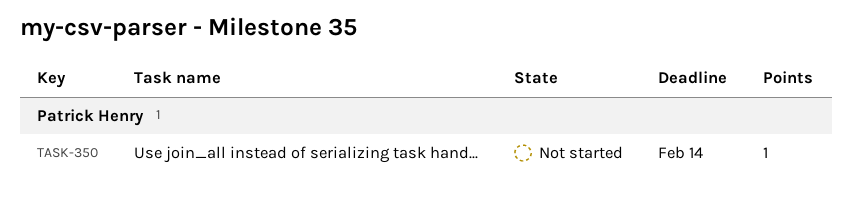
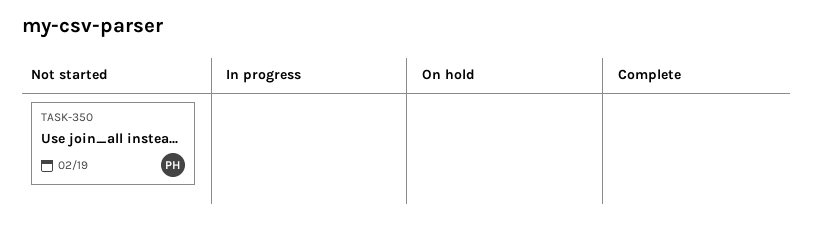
TASK-350, due: Feb 14 -> Feb 19

